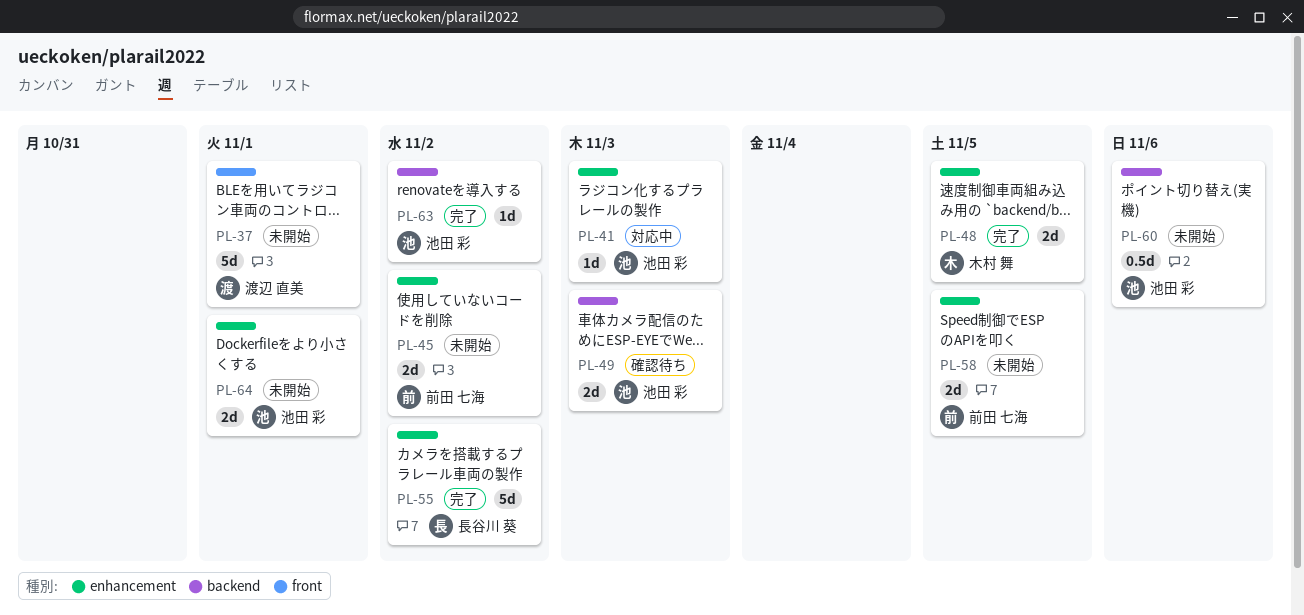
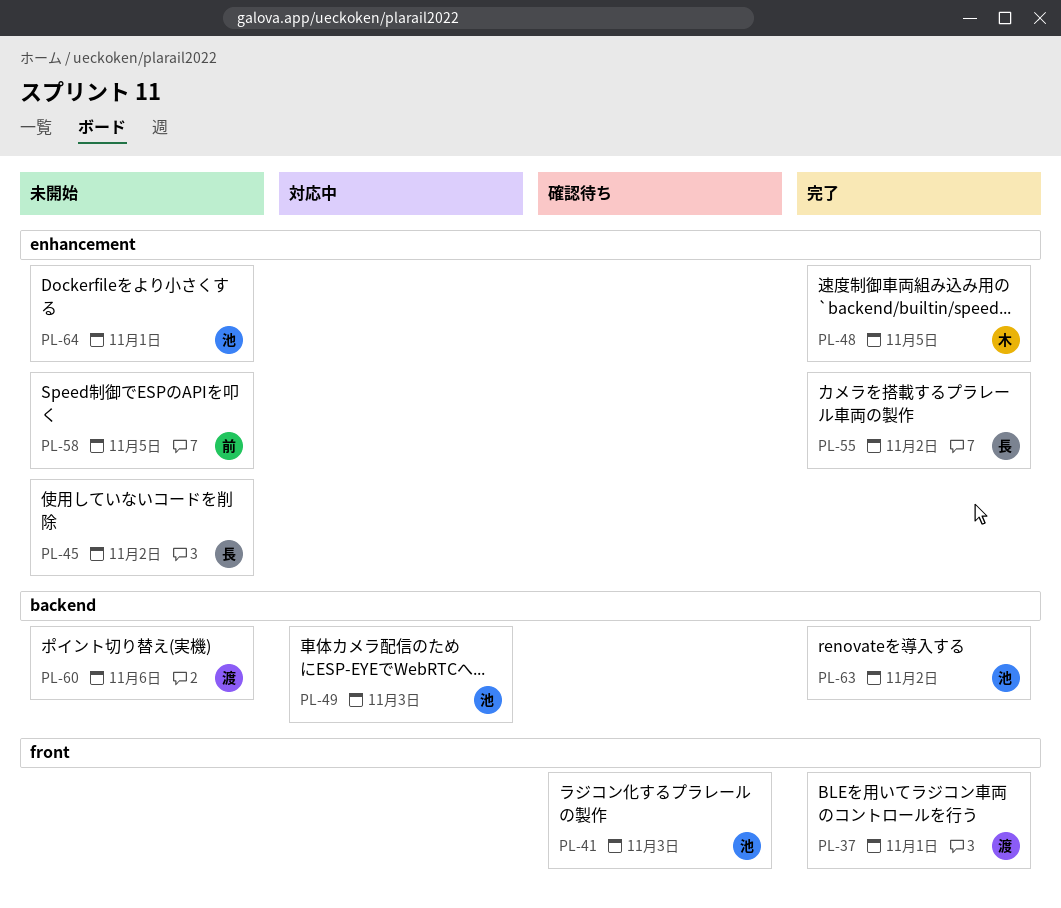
PL-37, status: 未開始 -> 完了
PL-41, status: 対応中 -> 確認待ち
PL-41, label: enhancement -> front
PL-45, owner: 前田 七海 -> 長谷川 葵
PL-49, status: 確認待ち -> 対応中
PL-60, owner: 池田 彩 -> 渡辺 直美

